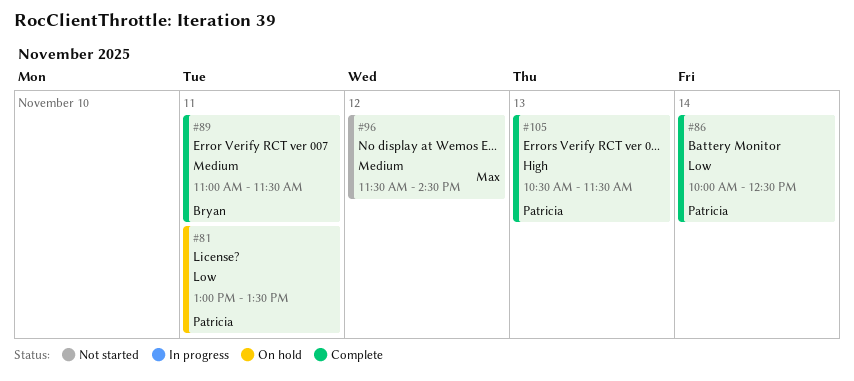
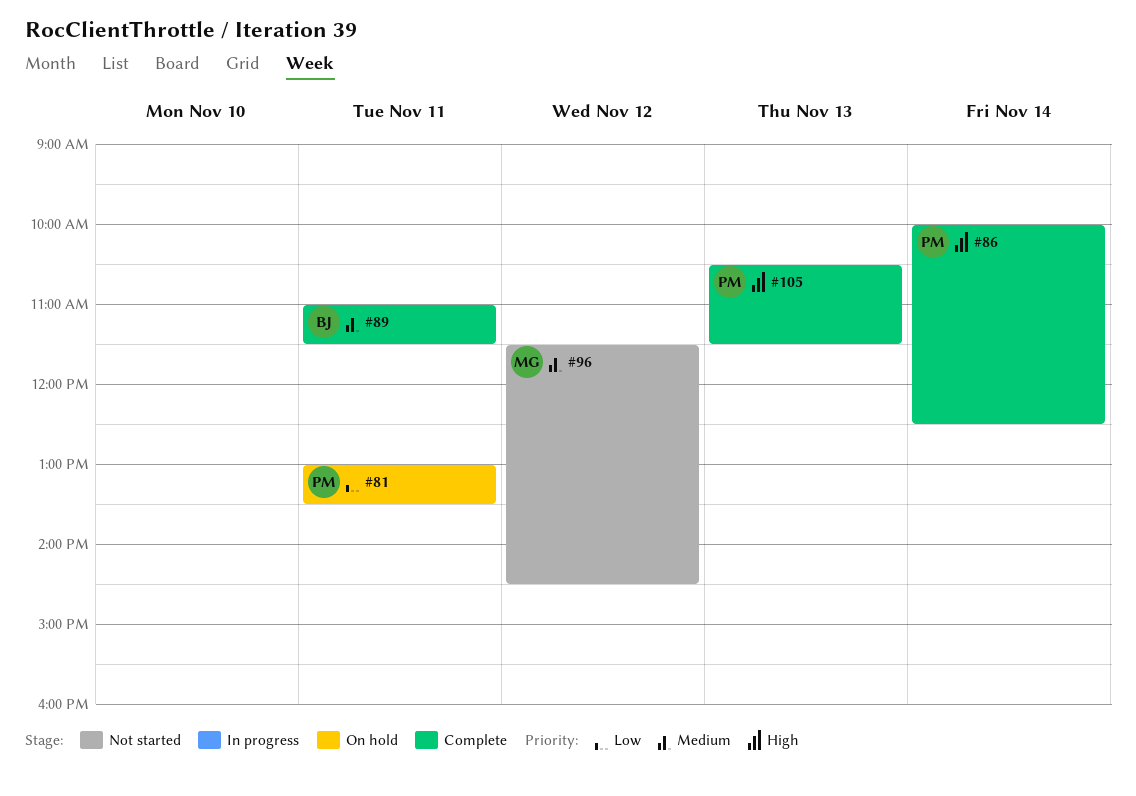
#86, priority: Low -> High

